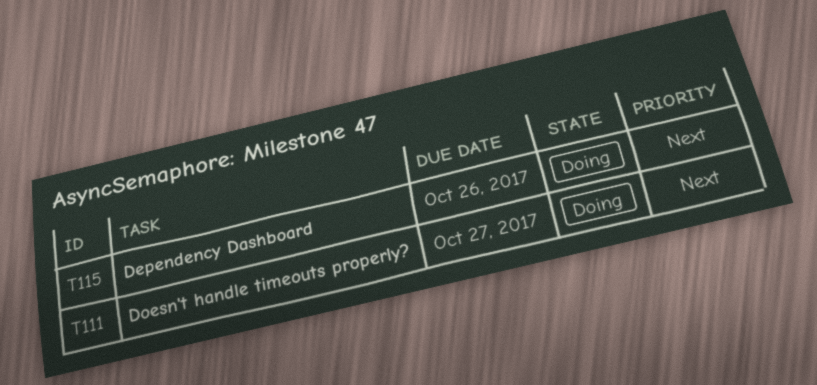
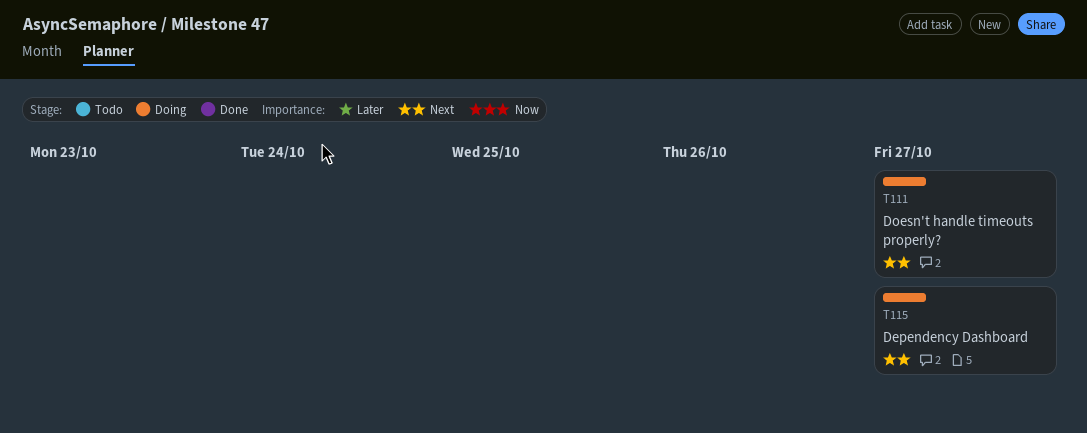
T115, due: Oct 26 -> Oct 27

